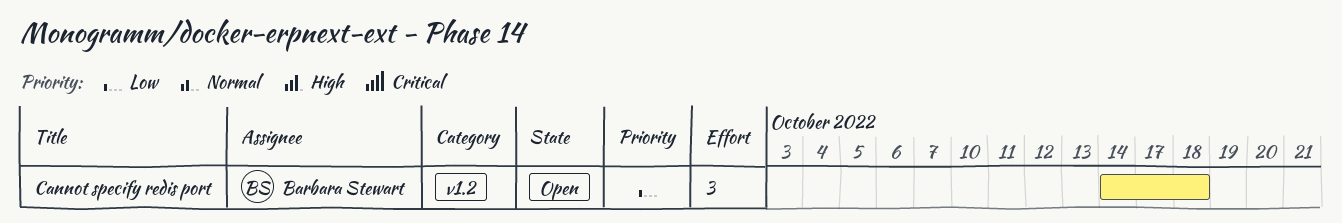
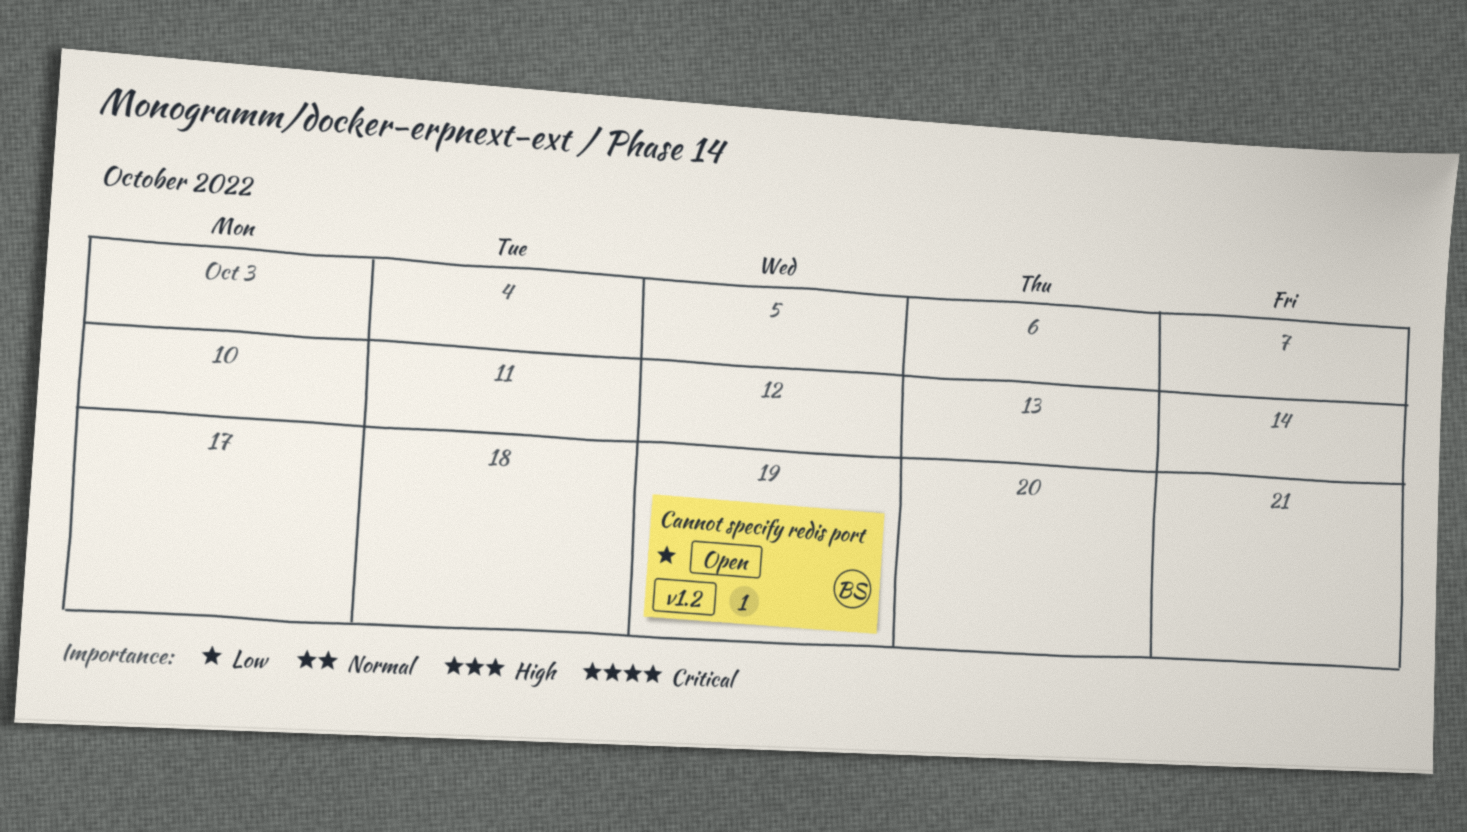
Cannot specify redis port, estimate: 3 -> 1
Cannot specify redis port, due: Oct 18 -> Oct 19

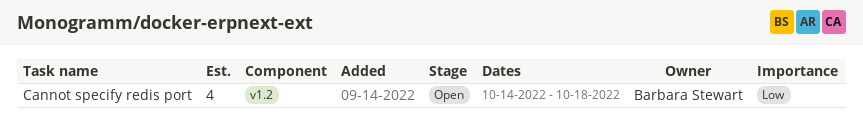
Cannot specify redis port, estimate: 1 -> 4
Cannot specify redis port, due: Oct 19 -> Oct 18

